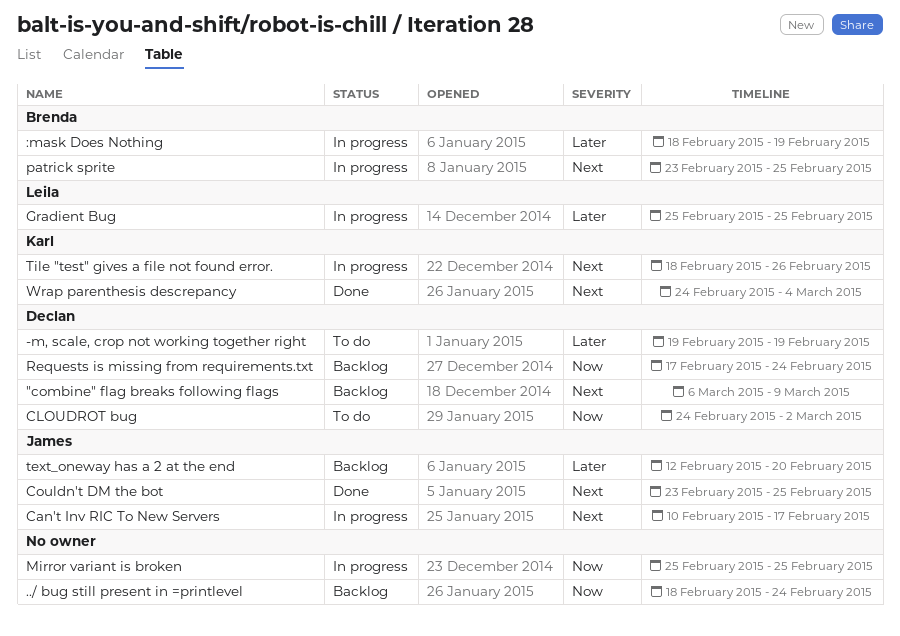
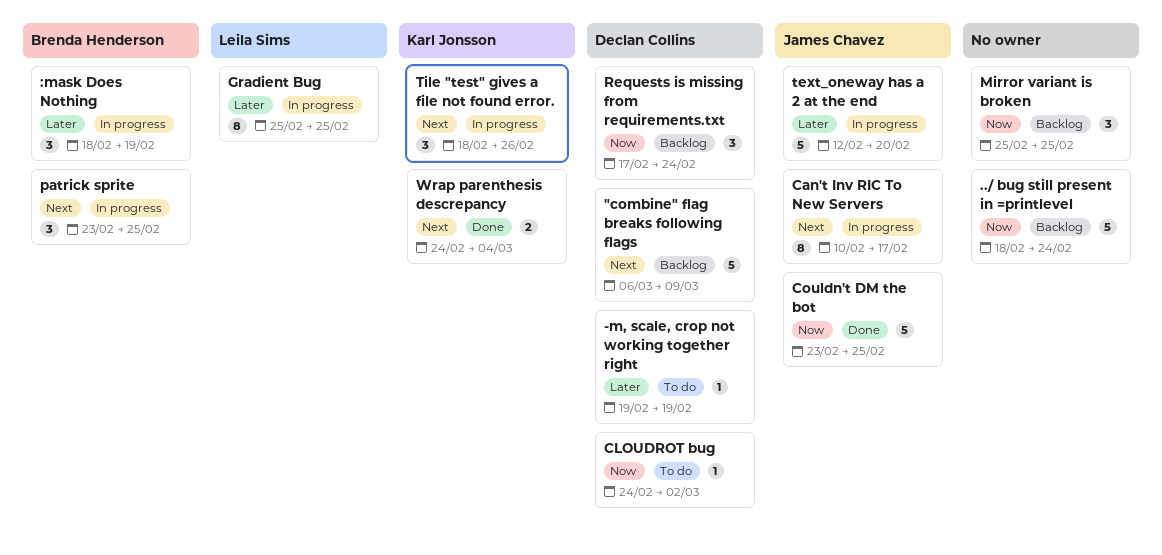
Couldn't DM the bot, priority: Next -> Now
Mirror variant is broken, status: In progress -> Backlog
text_oneway has a 2 at the end, status: Backlog -> In progress

